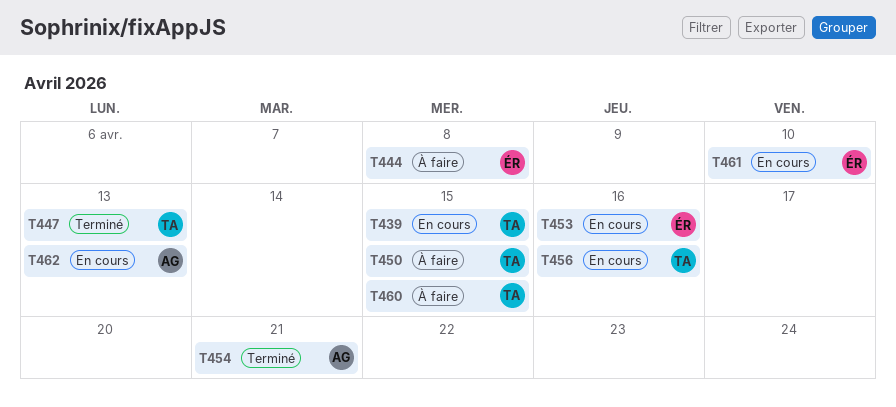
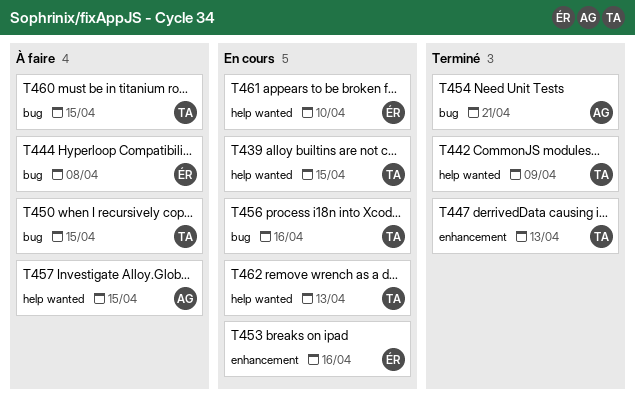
T442: none -> present
T457: none -> present
T462, owner: AG -> TA

